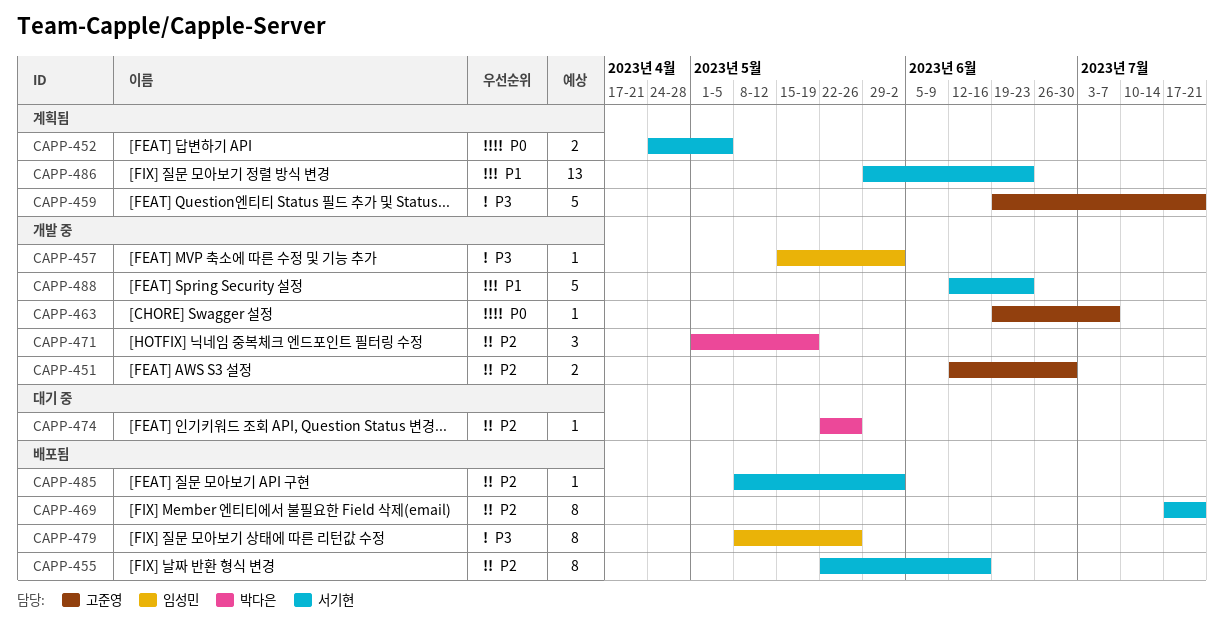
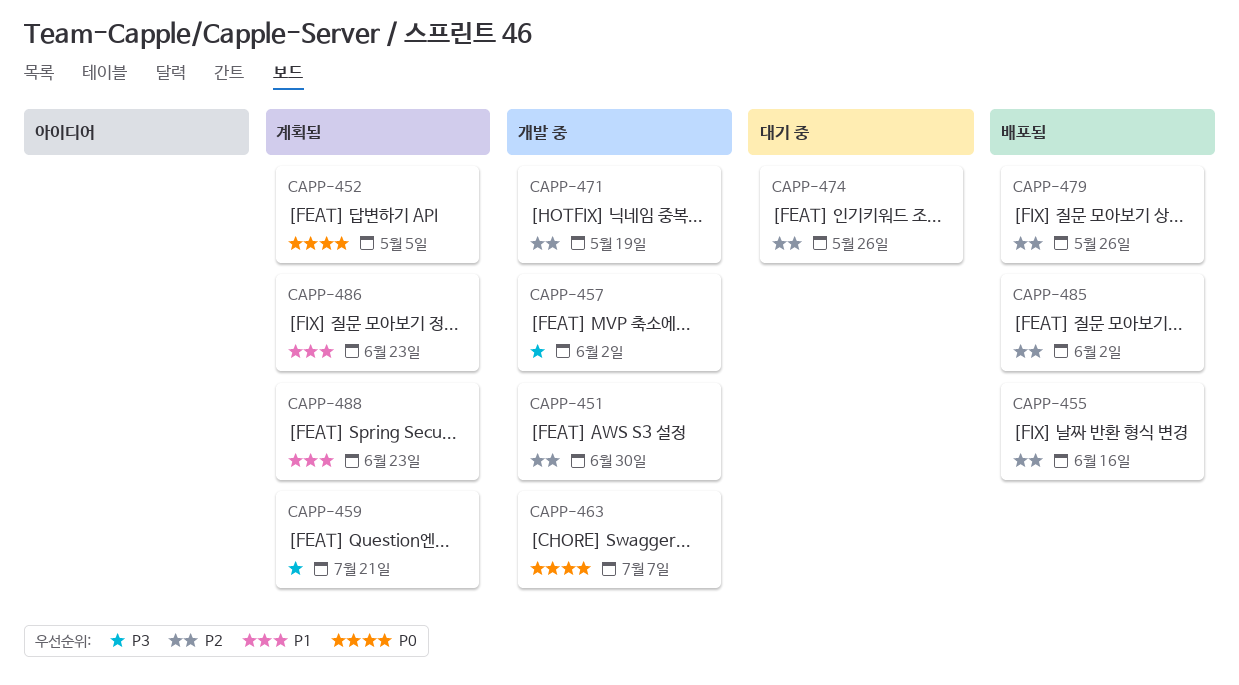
CAPP-469: present -> none
CAPP-479, priority: P3 -> P2
CAPP-488, status: 개발 중 -> 계획됨

